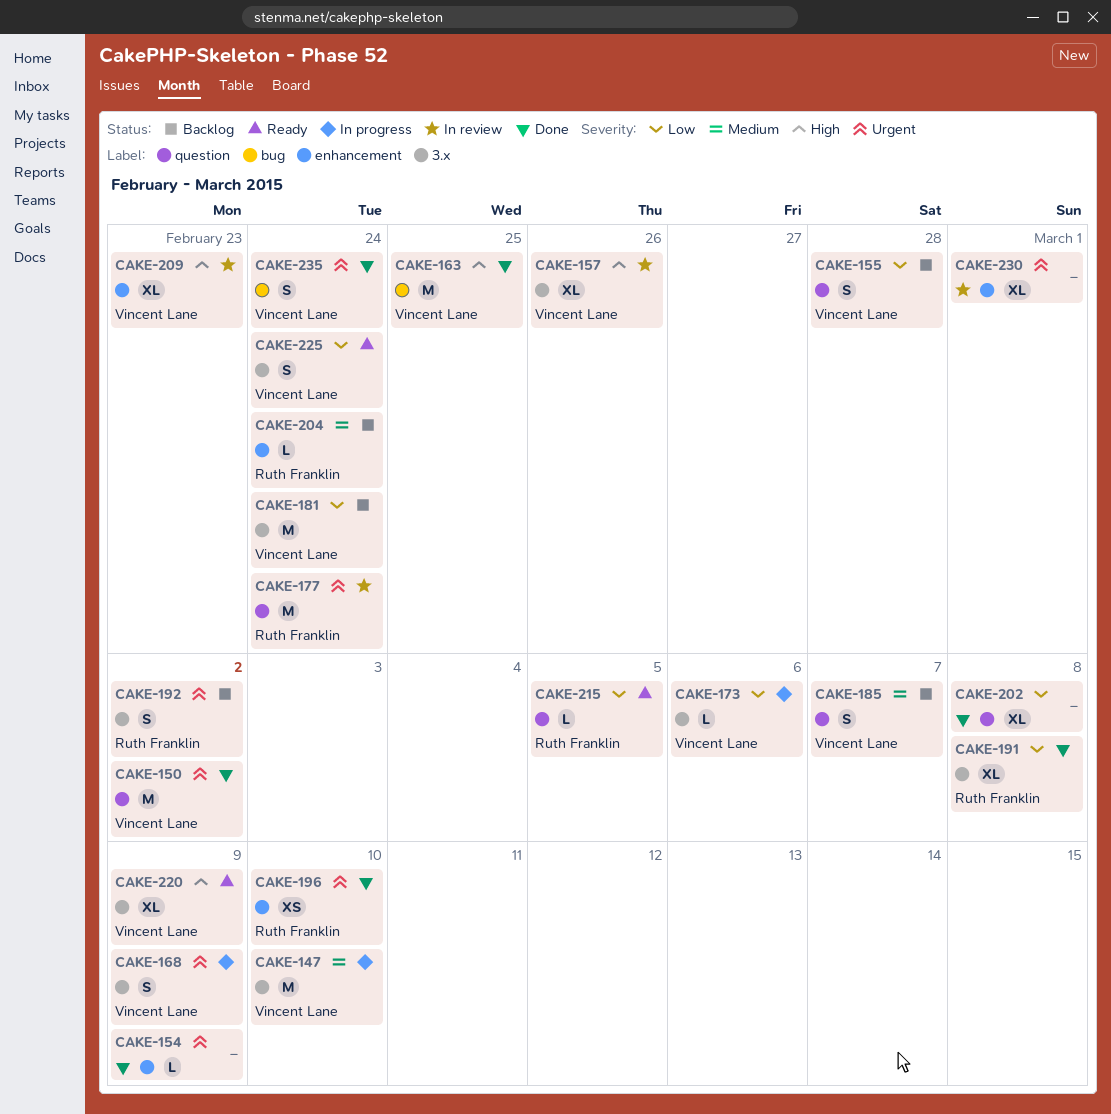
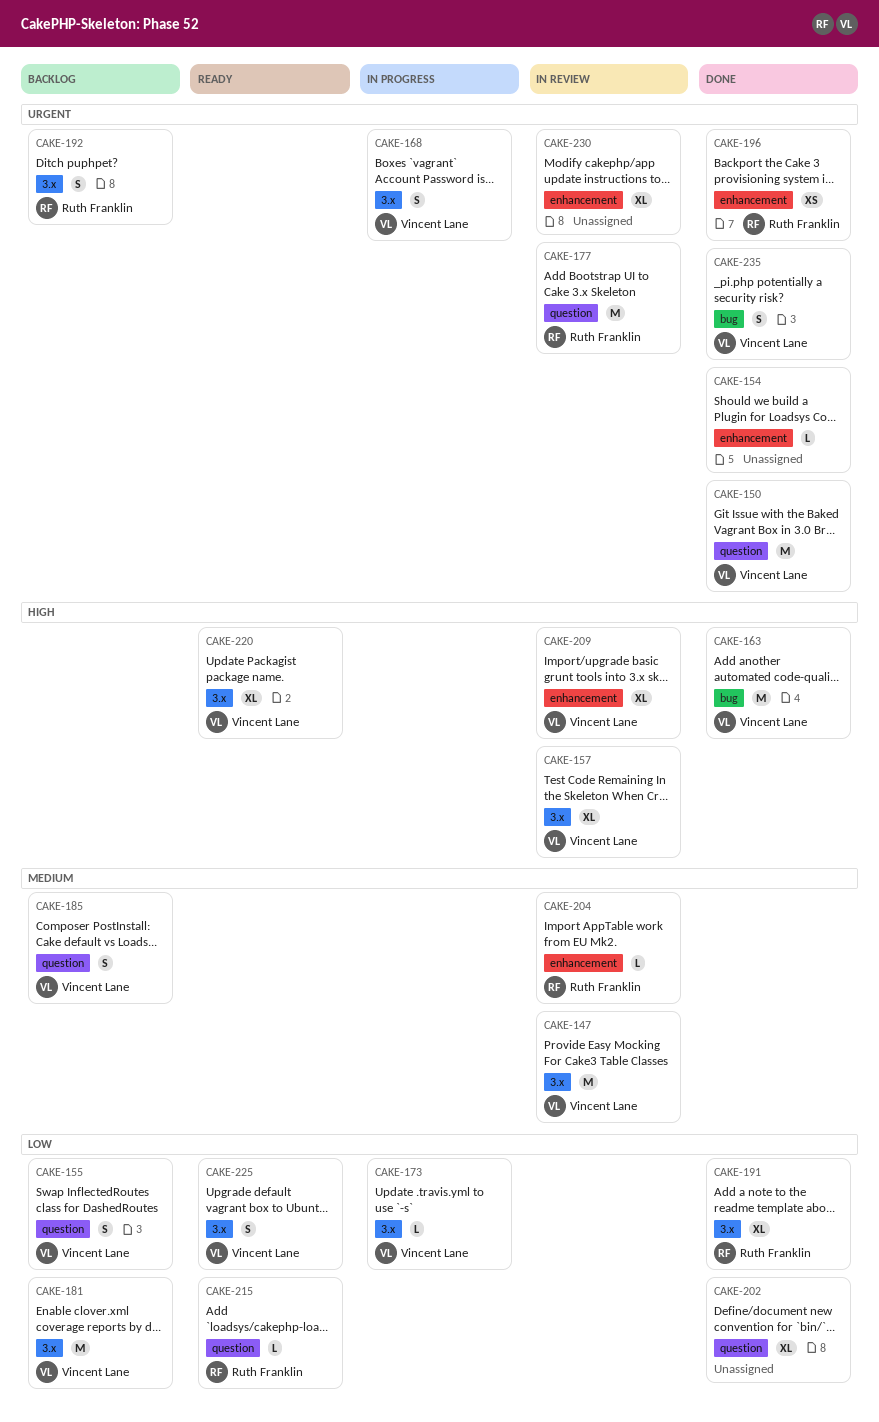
CAKE-147, status: In progress -> In review
CAKE-204, status: Backlog -> In review

